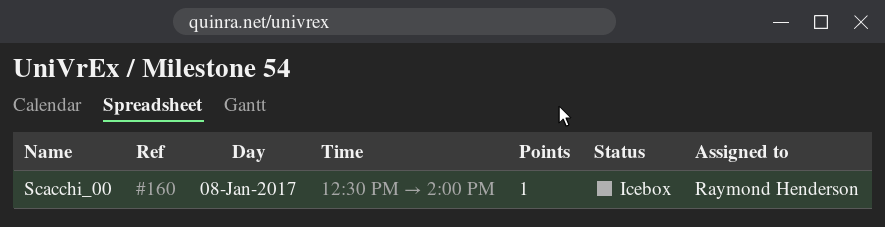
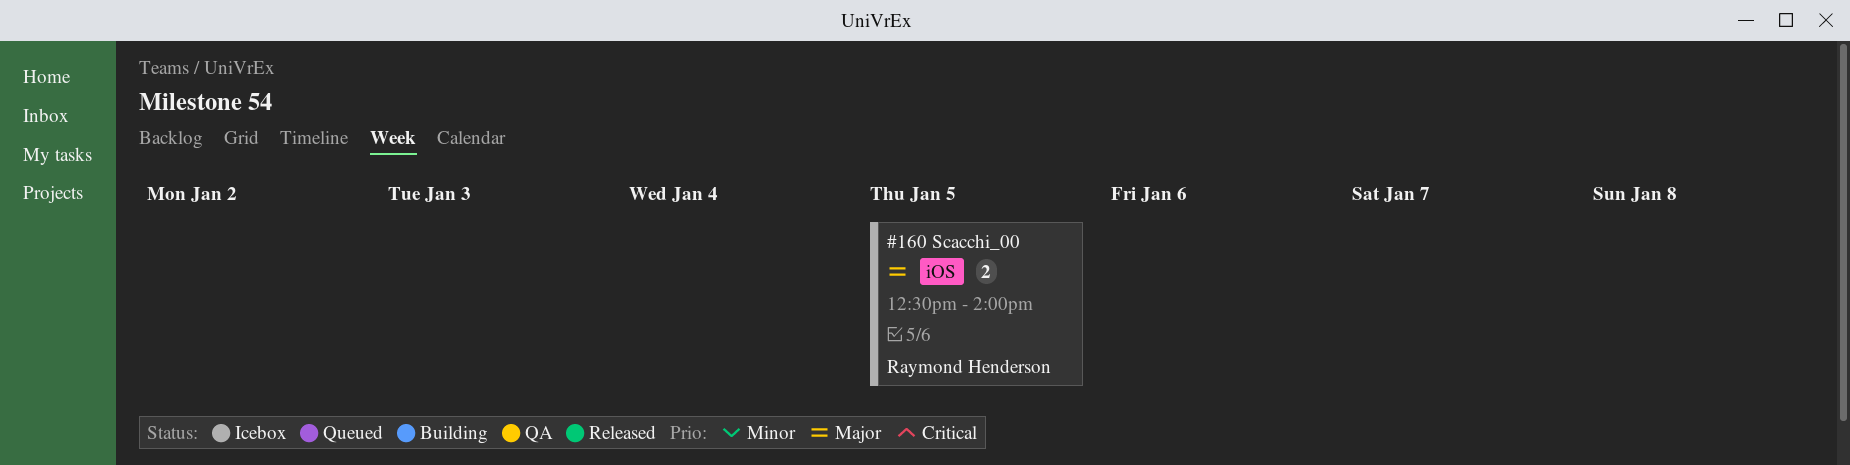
#160, estimate: 1 -> 2
#160, day: Jan 8 -> Jan 5

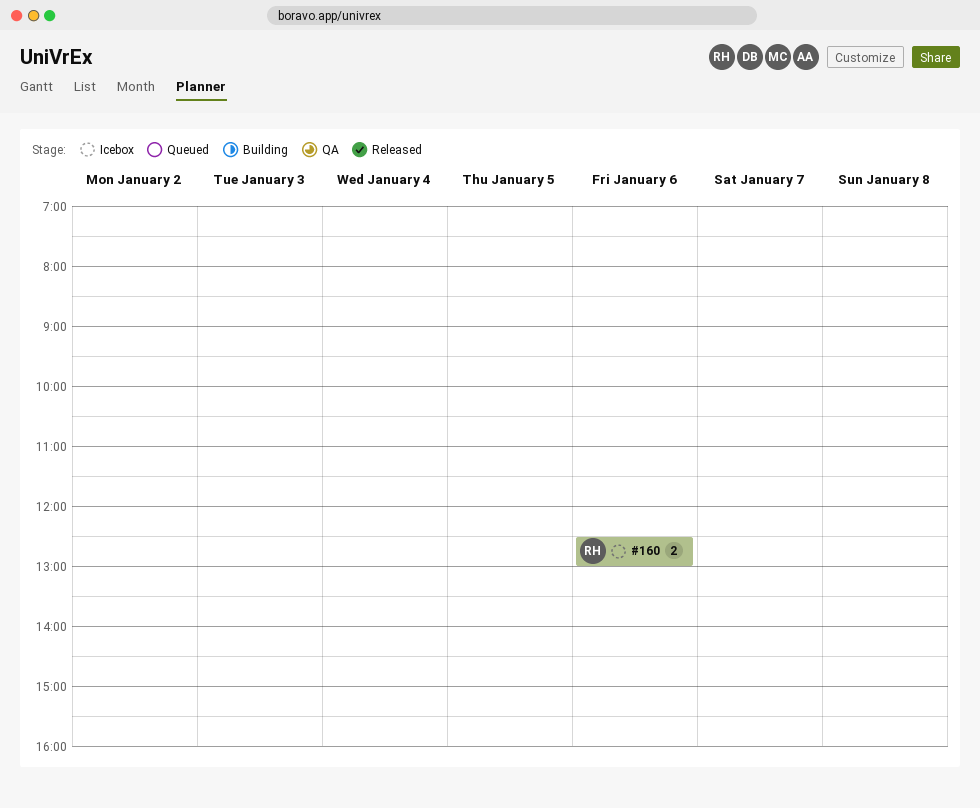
#160, day: Jan 5 -> Jan 6
#160, ends: 14:00 -> 13:00

